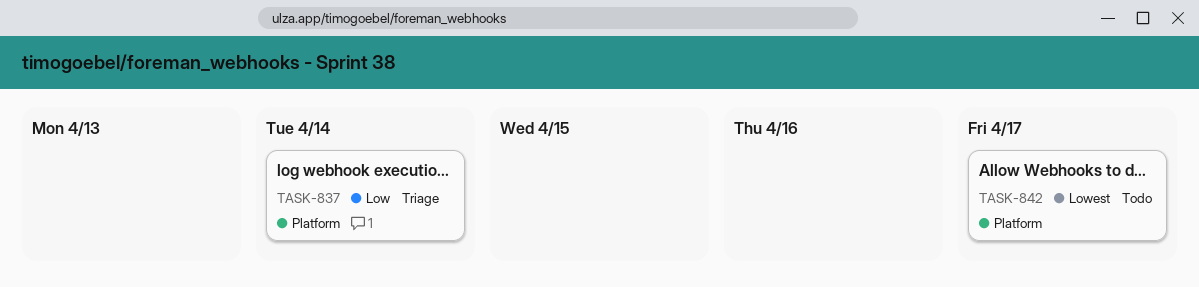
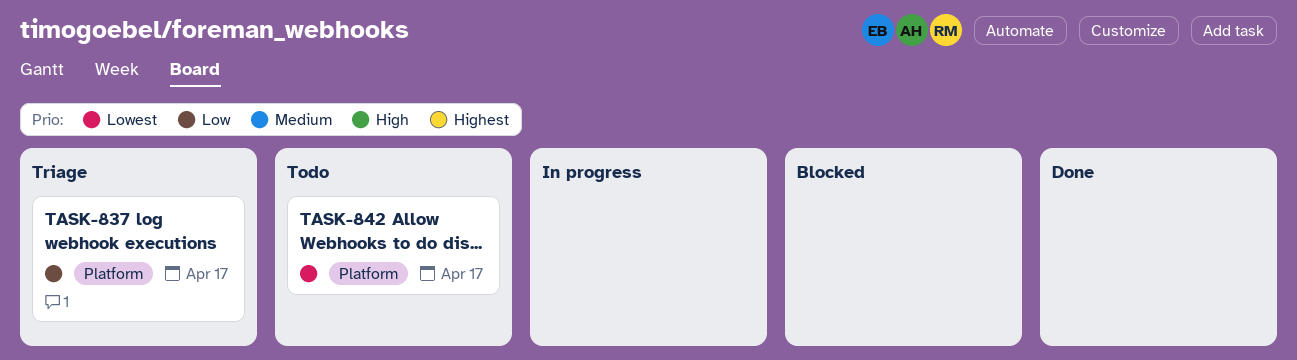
TASK-837, due: Apr 14 -> Apr 17

